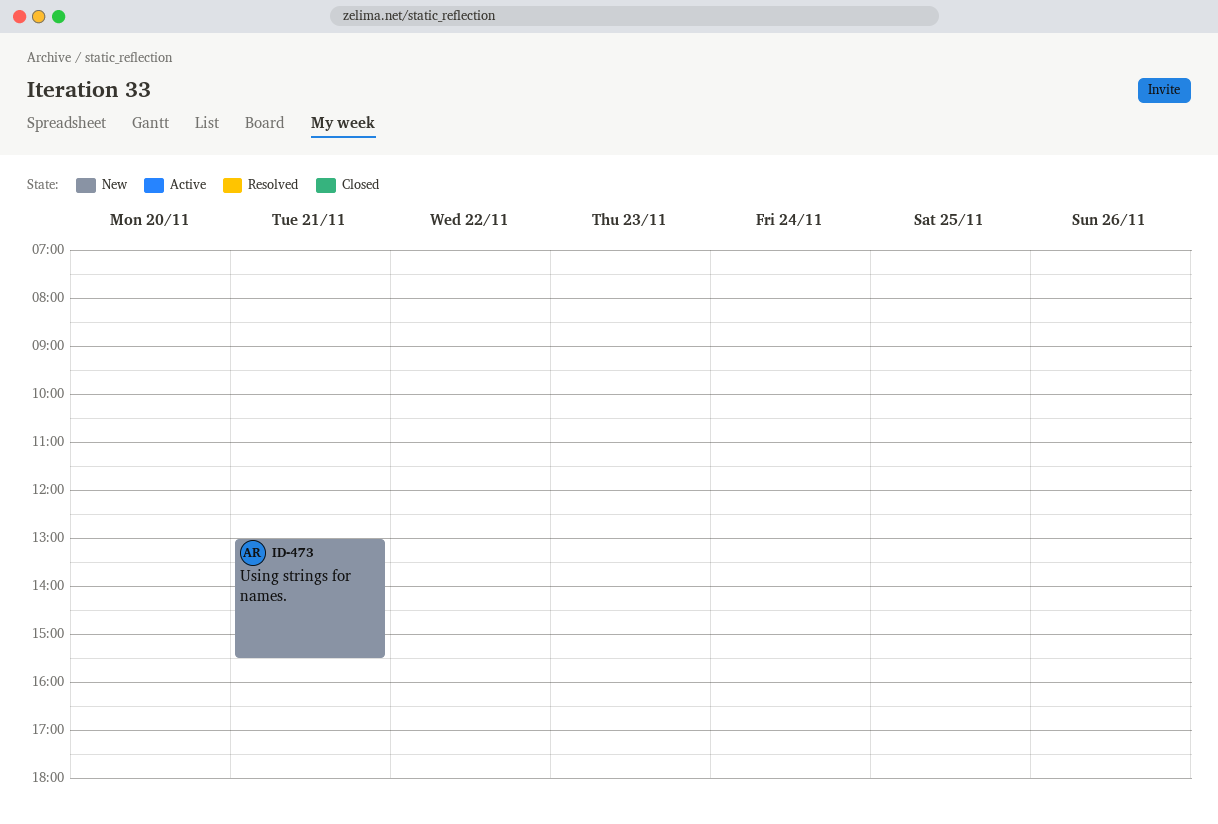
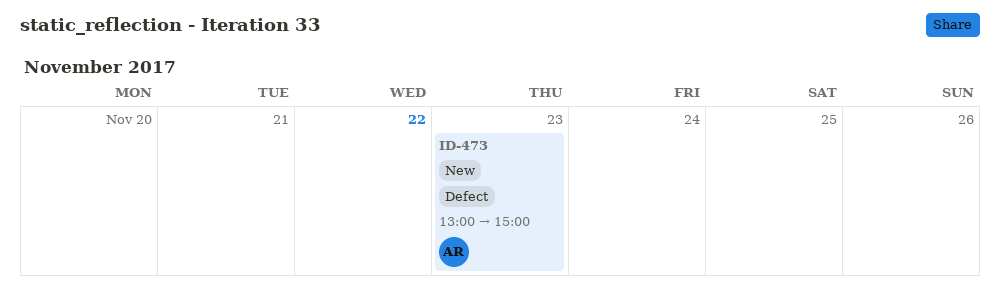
ID-473, day: Nov 21 -> Nov 23
ID-473, ends: 15:30 -> 15:00

